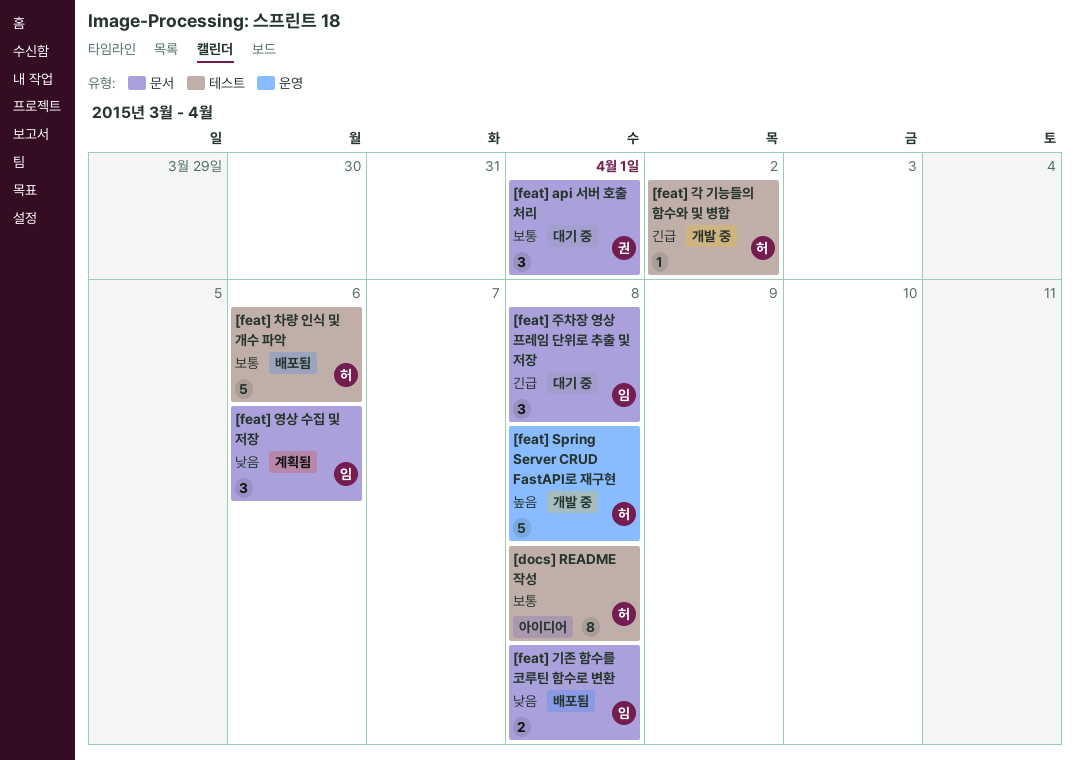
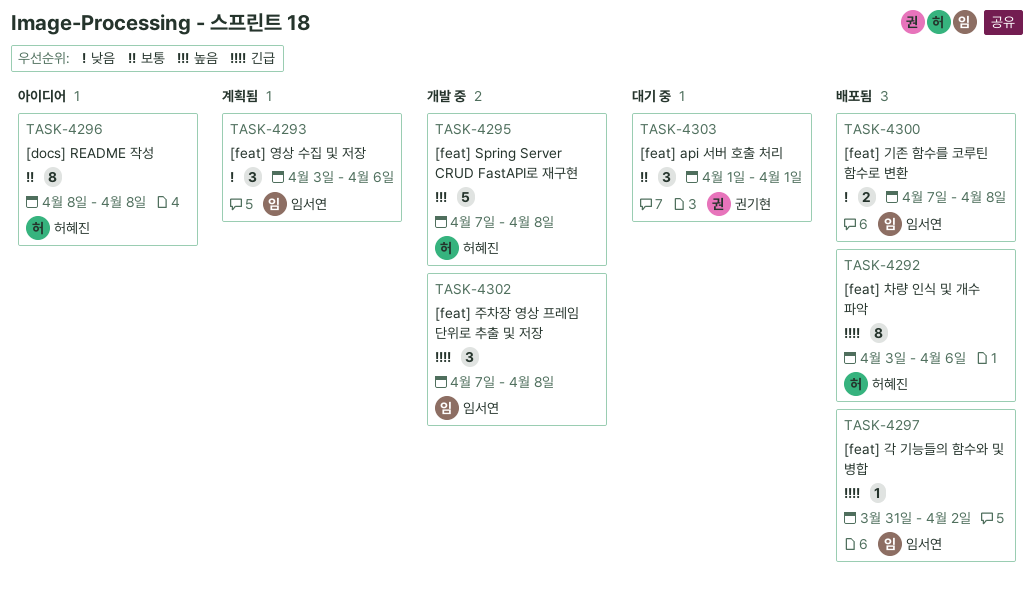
[feat] 각 기능들의 함수와 및 병합, status: 개발 중 -> 배포됨
[feat] 각 기능들의 함수와 및 병합, owner: 허혜진 -> 임서연
[feat] 주차장 영상 프레임 단위로 추출 및 저장, status: 대기 중 -> 개발 중
[feat] 차량 인식 및 개수 파악, priority: 보통 -> 긴급
[feat] 차량 인식 및 개수 파악, estimate: 5 -> 8

